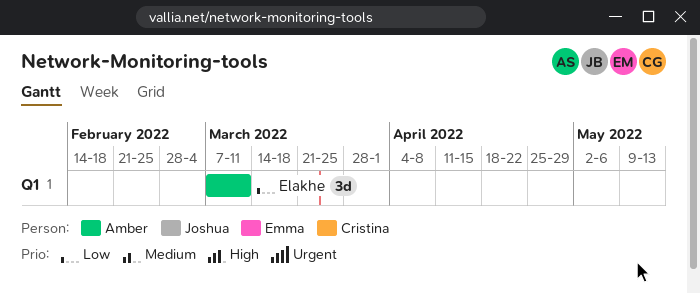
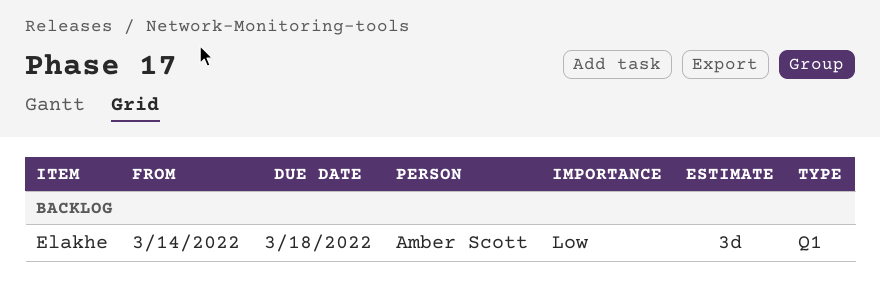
Elakhe, start: Mar 7 -> Mar 14
Elakhe, due: Mar 11 -> Mar 18

